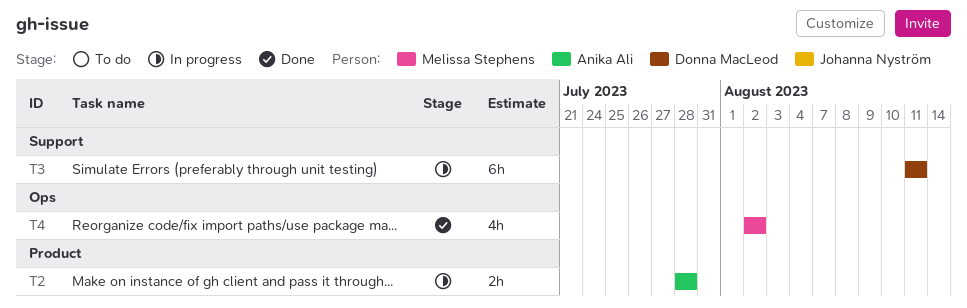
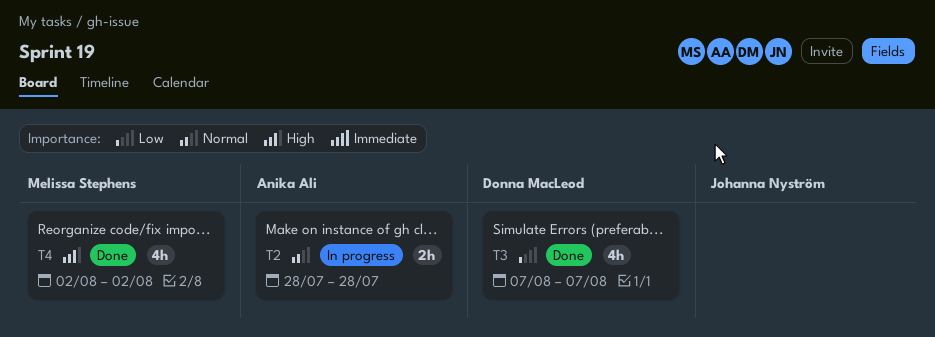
T3, status: In progress -> Done
T3, estimate: 6h -> 4h
T3, start: Aug 11 -> Aug 7
T3, due: Aug 11 -> Aug 7

